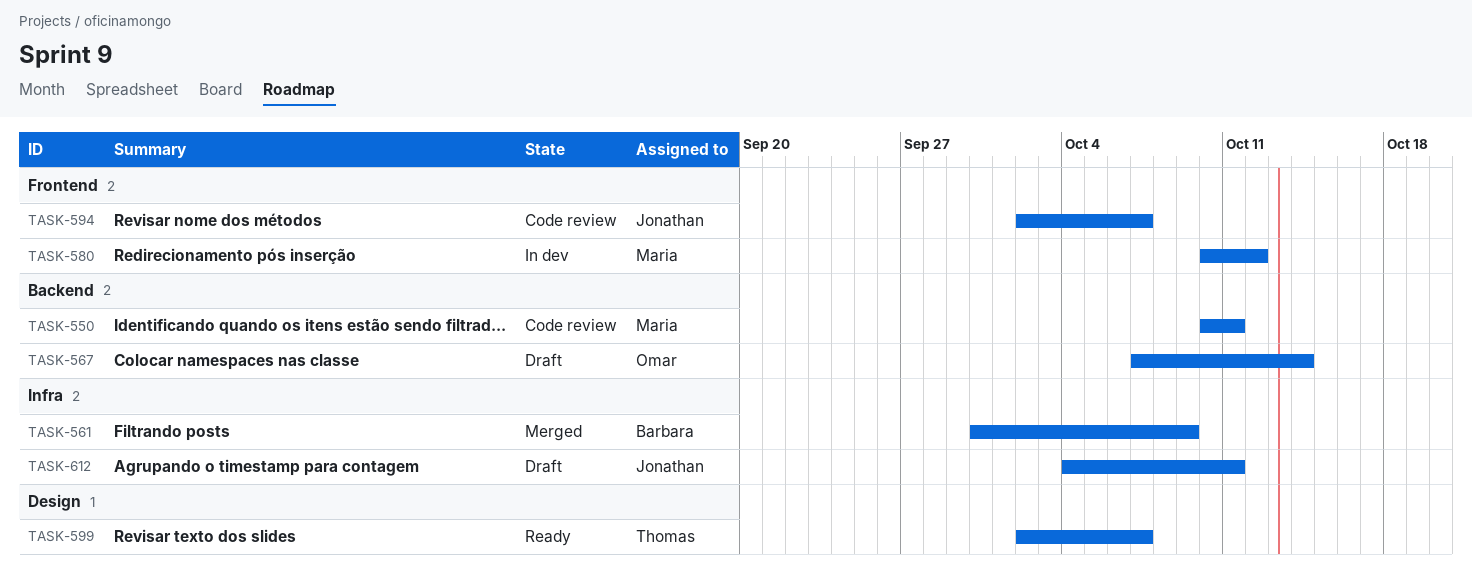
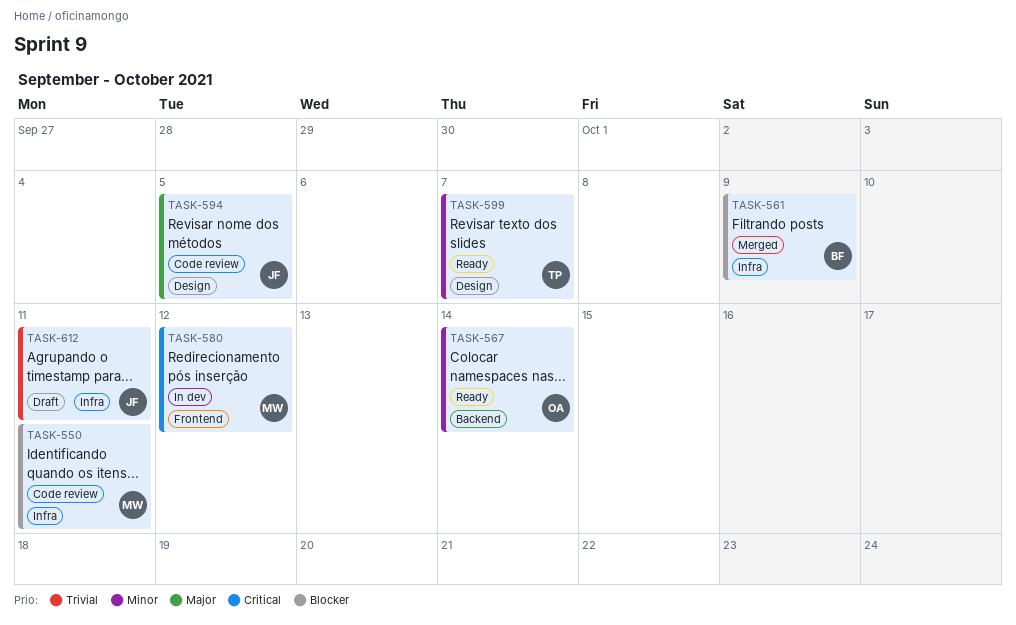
TASK-550, label: Backend -> Infra
TASK-567, status: Draft -> Ready
TASK-594, label: Frontend -> Design
TASK-594, due: Oct 7 -> Oct 5

